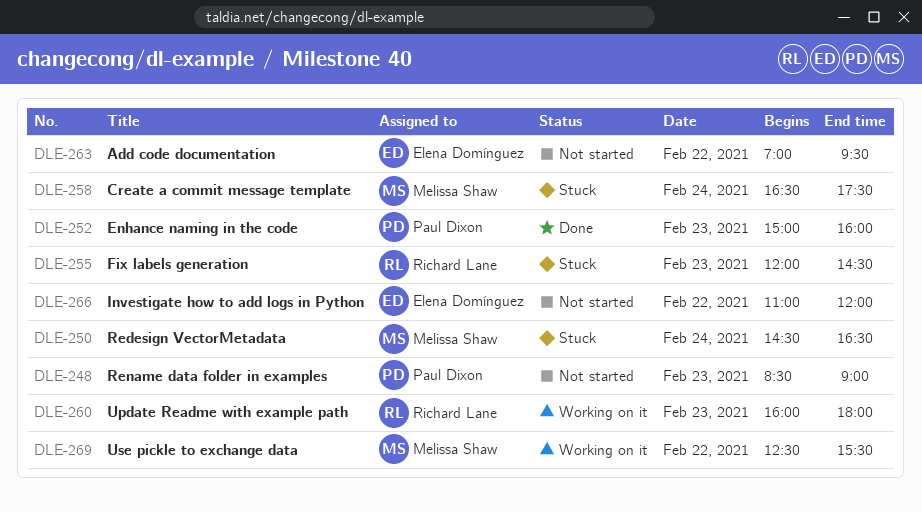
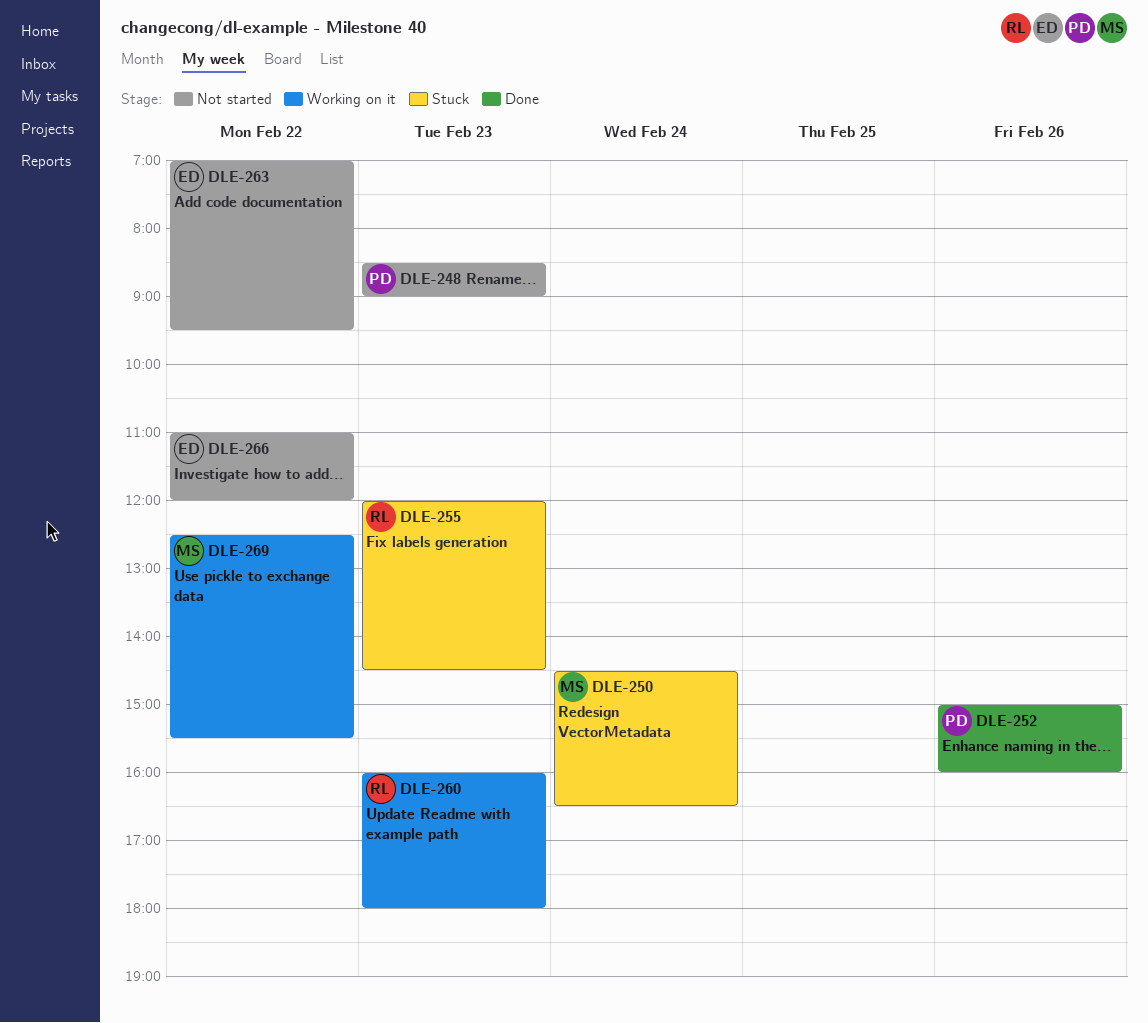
DLE-252, day: Feb 23 -> Feb 26
DLE-258: present -> none

